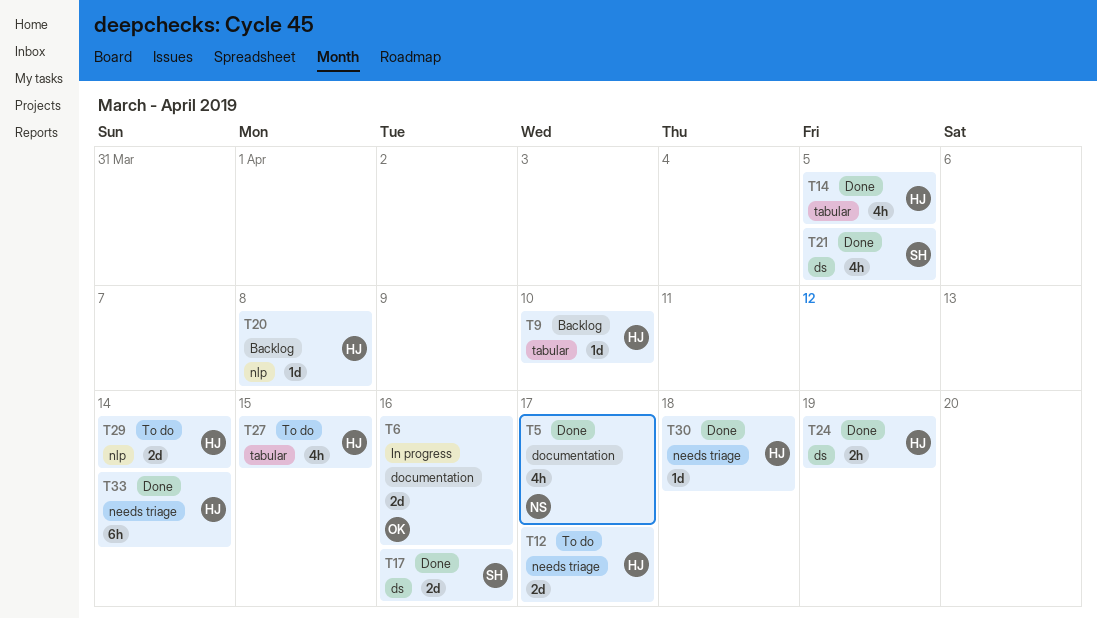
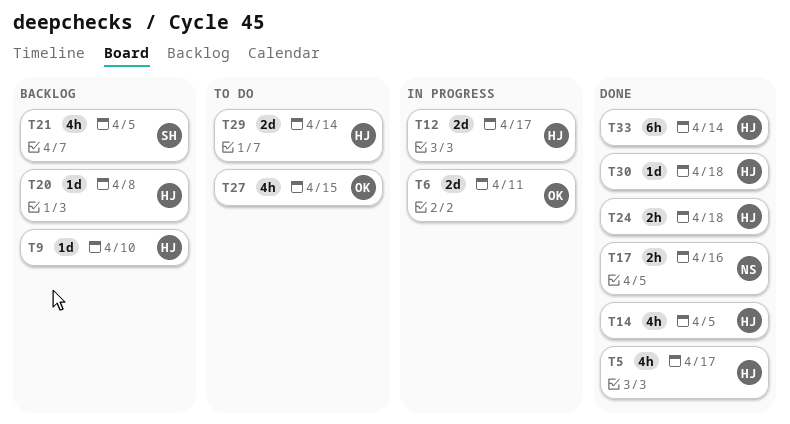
T5, owner: NS -> HJ
T6, due: Apr 16 -> Apr 11
T12, status: To do -> In progress
T17, owner: SH -> NS
T17, estimate: 2d -> 2h
T21, status: Done -> Backlog
T24, due: Apr 19 -> Apr 18
T27, owner: HJ -> OK

